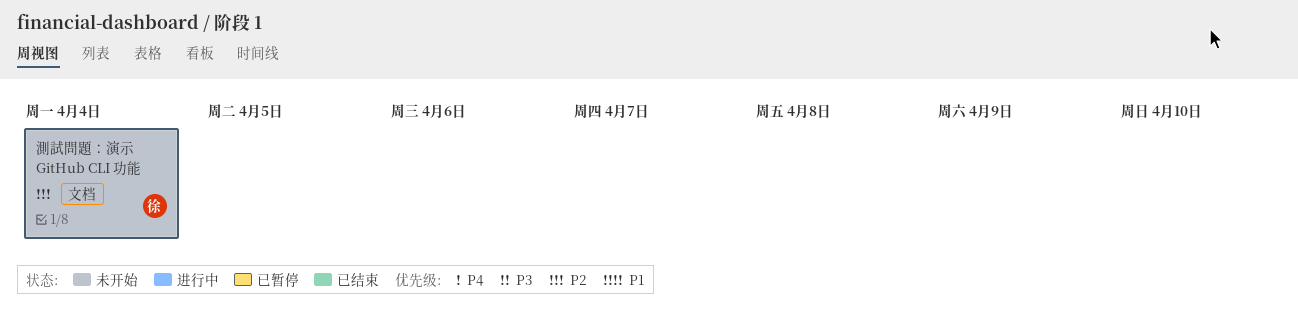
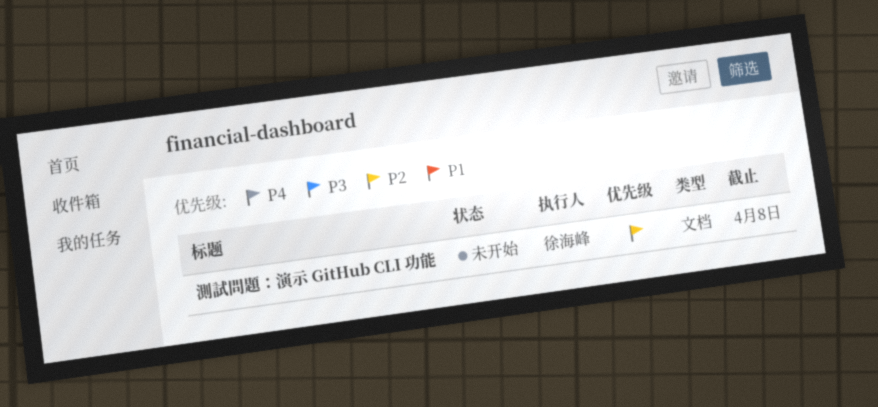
測試問題：演示 GitHub CLI 功能, due: Apr 4 -> Apr 8

